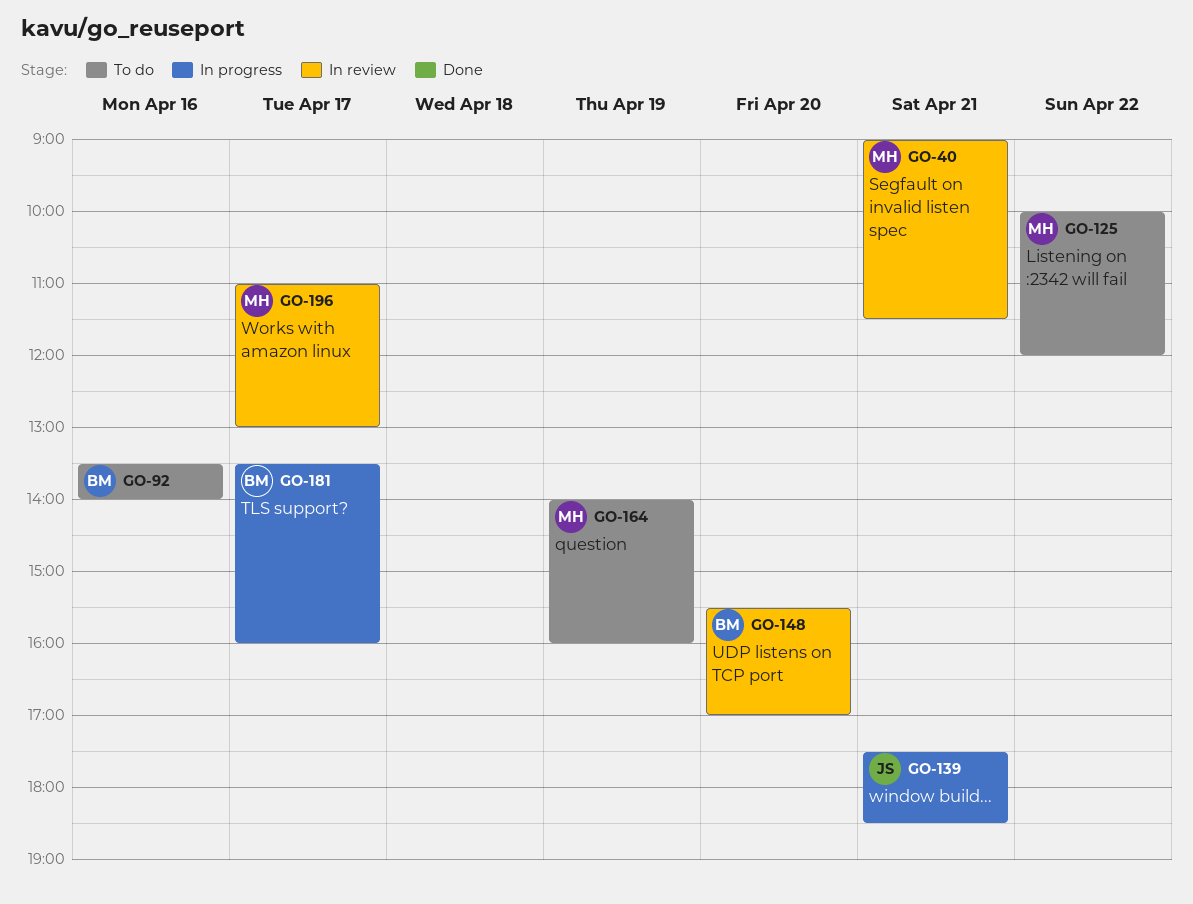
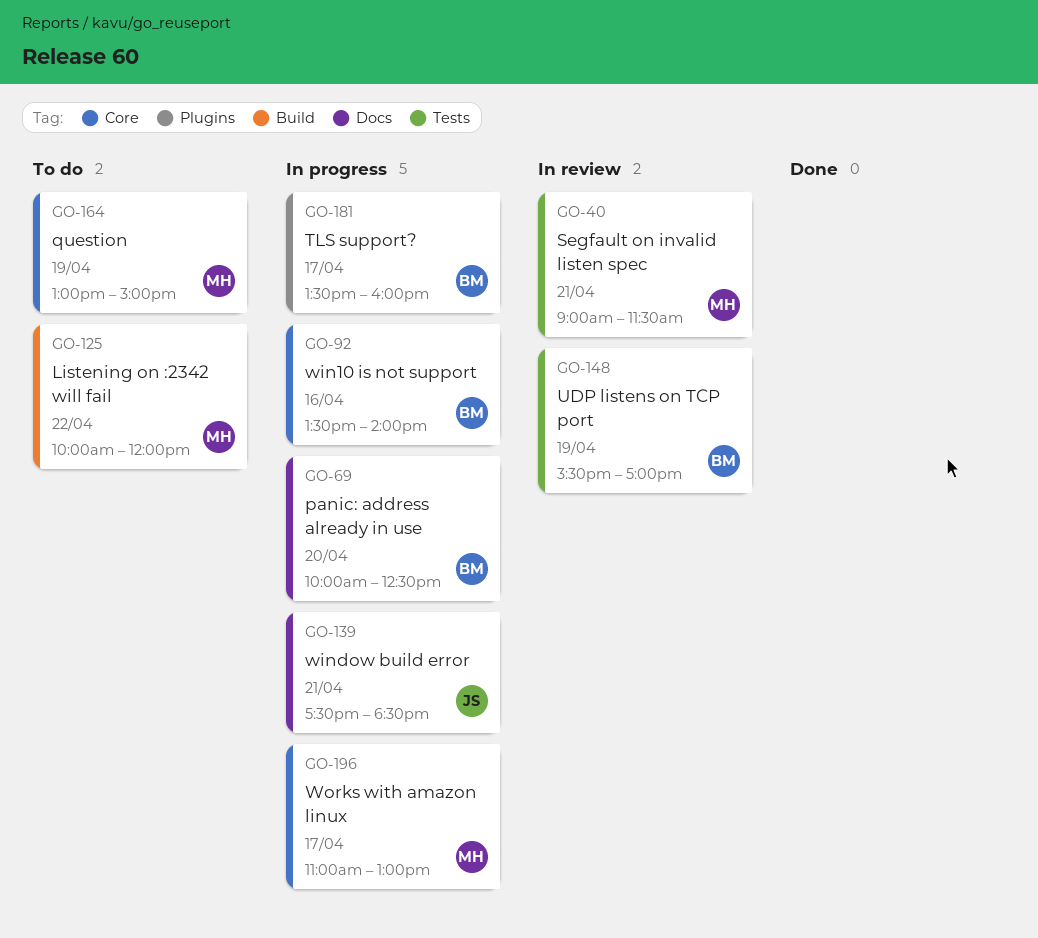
GO-69: none -> present
GO-92, status: To do -> In progress
GO-148, day: Apr 20 -> Apr 19
GO-164, begins: 14:00 -> 13:00
GO-164, ends: 16:00 -> 15:00
GO-196, status: In review -> In progress

